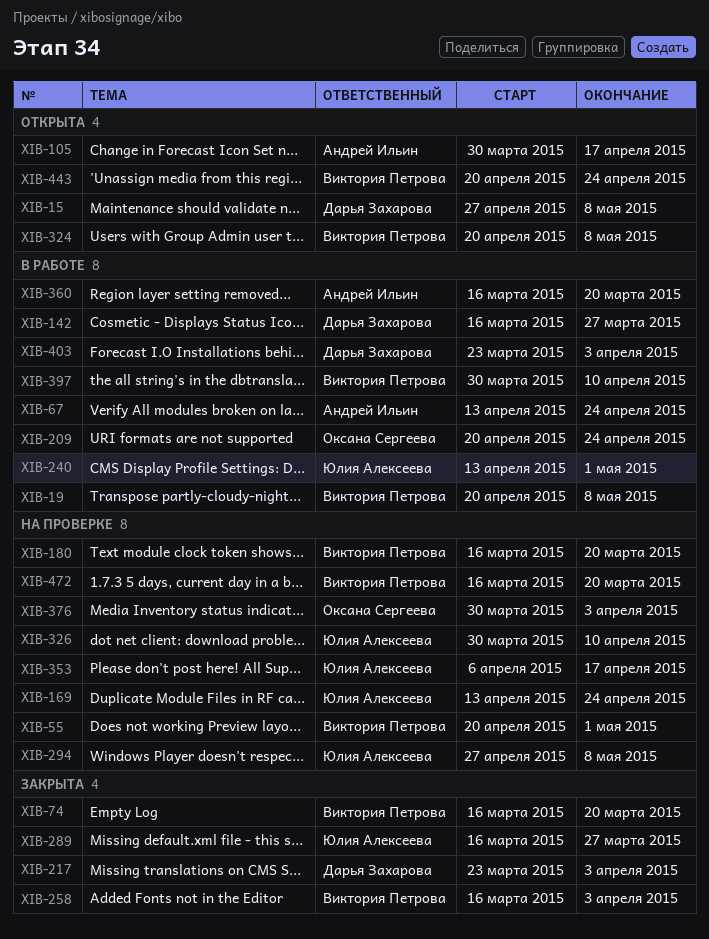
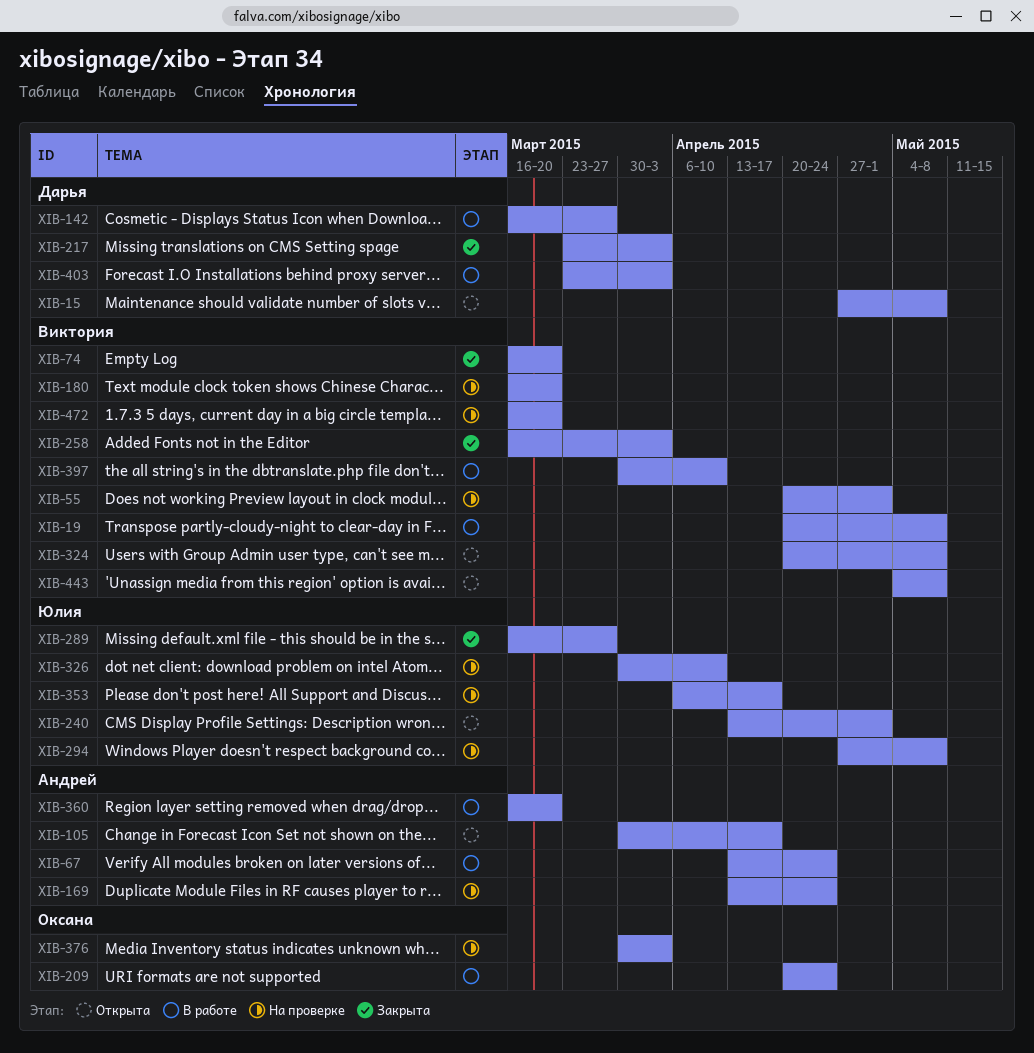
XIB-169, owner: Юлия Алексеева -> Андрей Ильин
XIB-240, status: В работе -> Открыта
XIB-443, start: Apr 20 -> May 4
XIB-443, due: Apr 24 -> May 8

